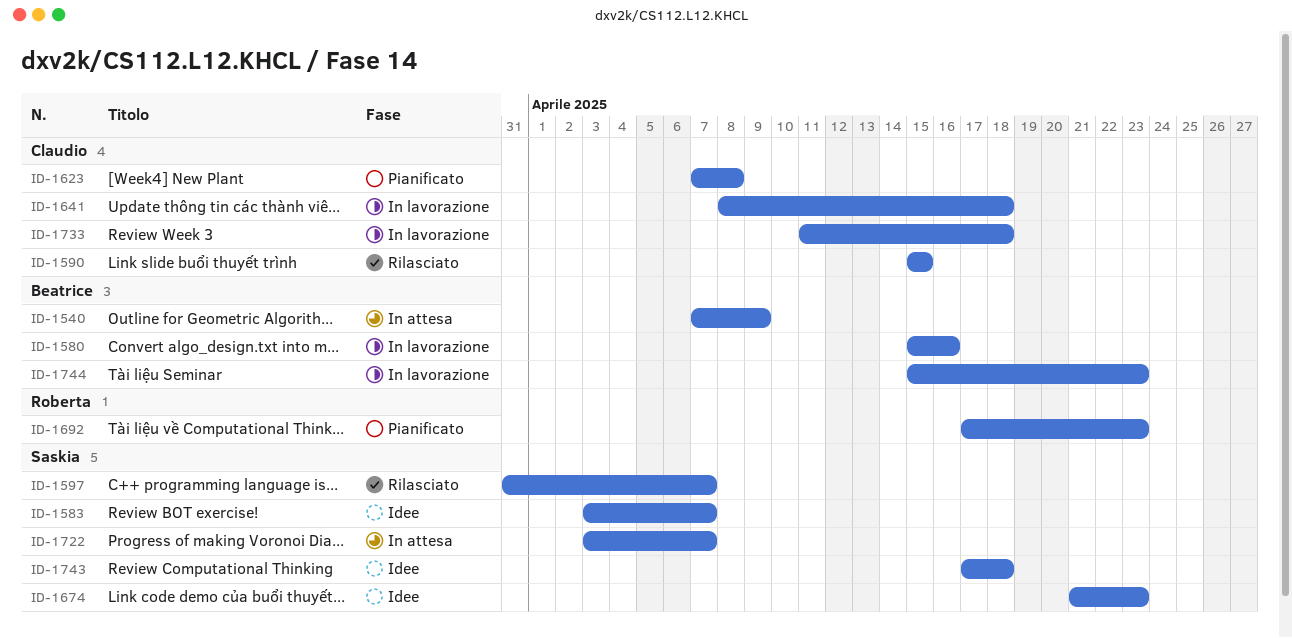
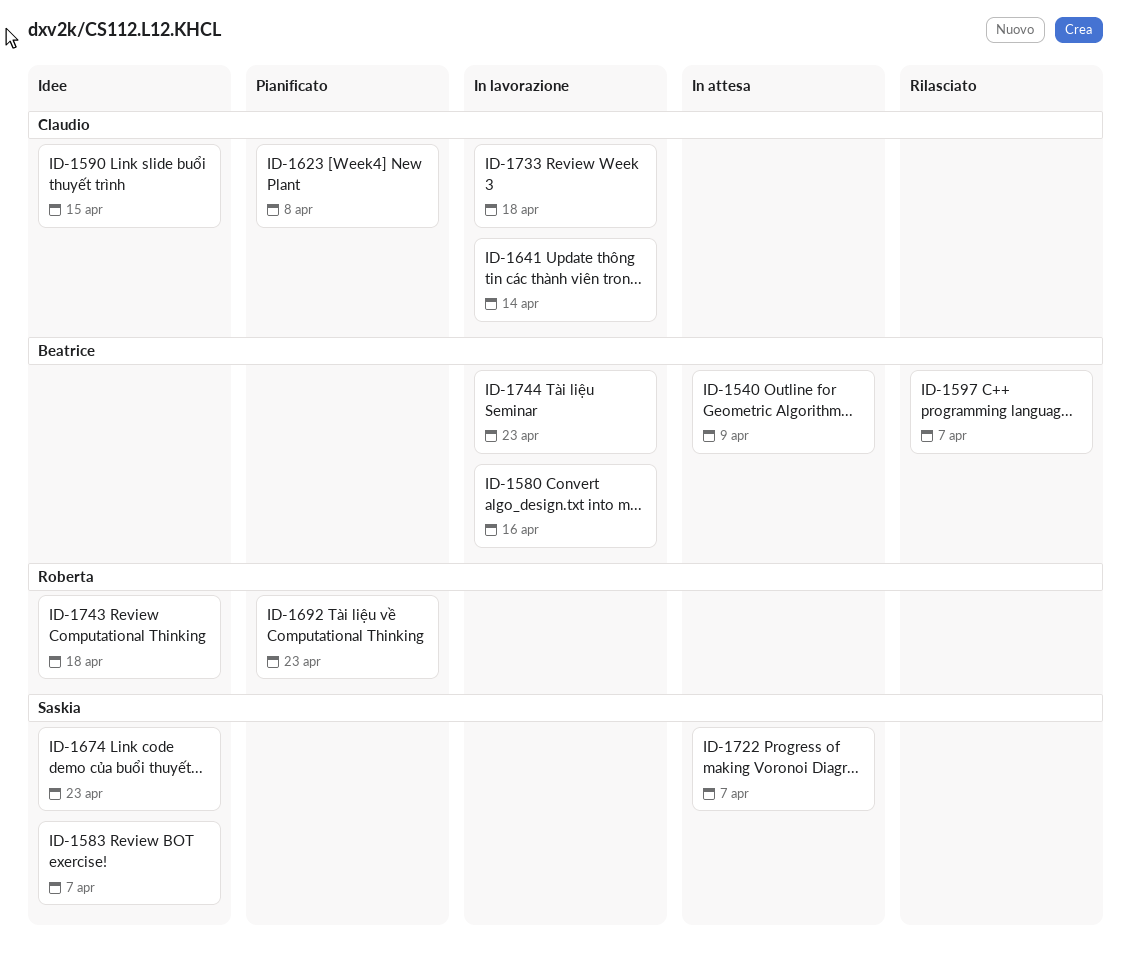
ID-1590, status: Rilasciato -> Idee
ID-1597, owner: Saskia -> Beatrice
ID-1641, due: Apr 18 -> Apr 14
ID-1743, owner: Saskia -> Roberta

